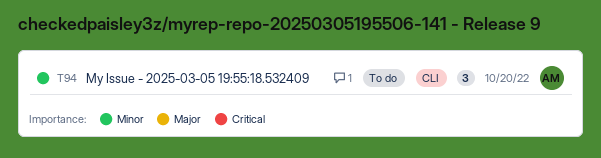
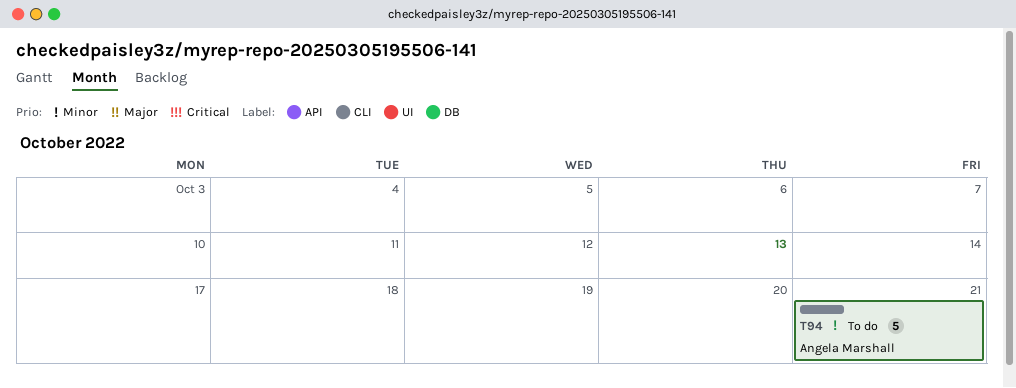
T94, estimate: 3 -> 5
T94, due: Oct 20 -> Oct 21

